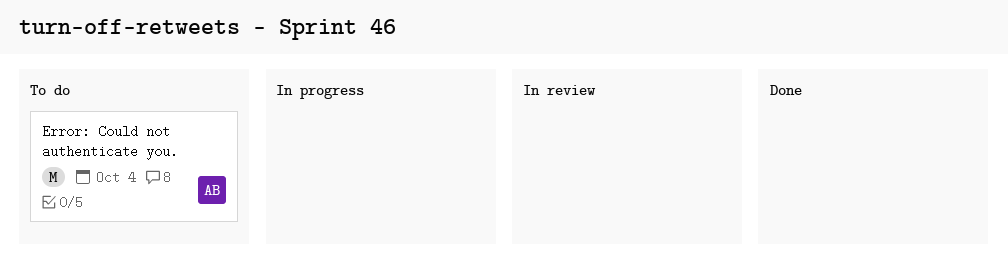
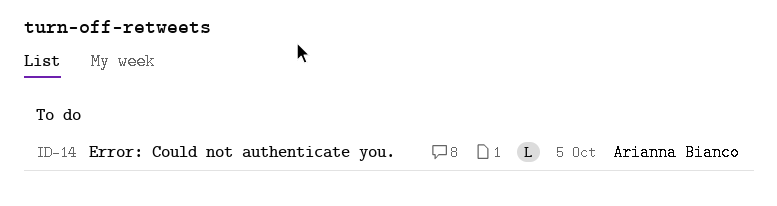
Error: Could not authenticate you., estimate: M -> L
Error: Could not authenticate you., due: Oct 4 -> Oct 5

